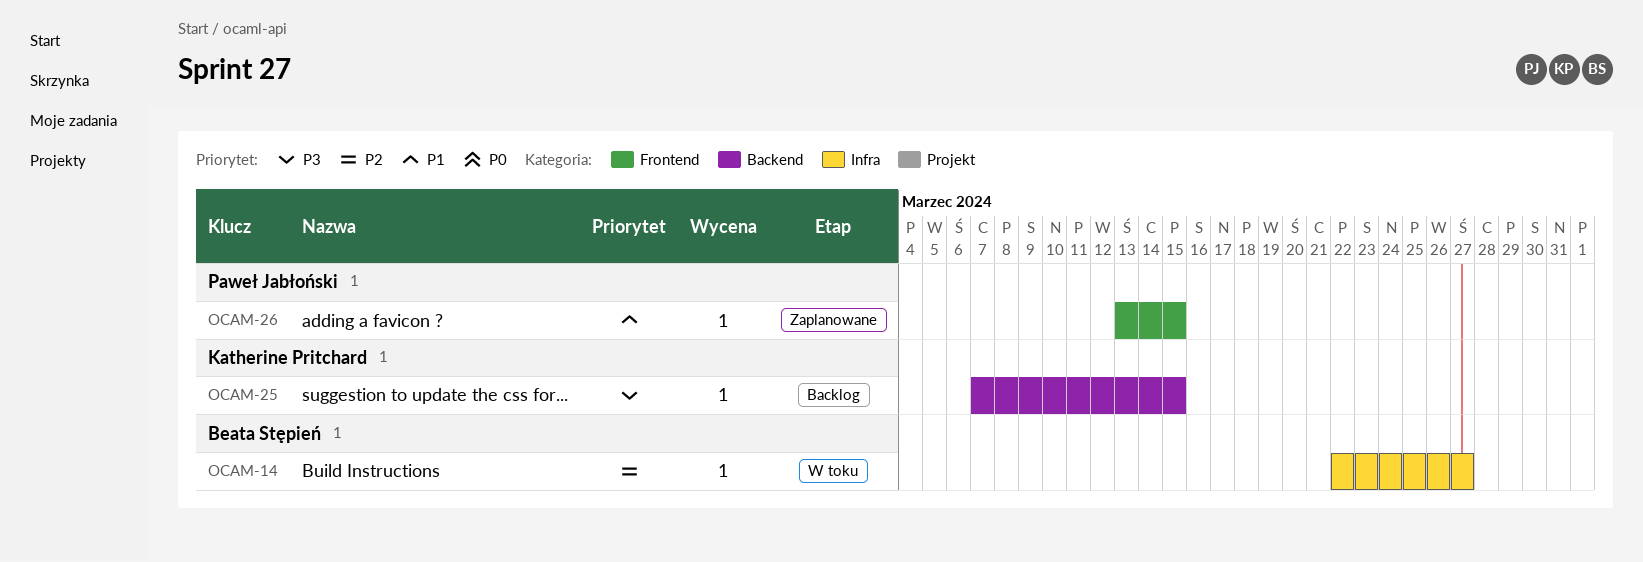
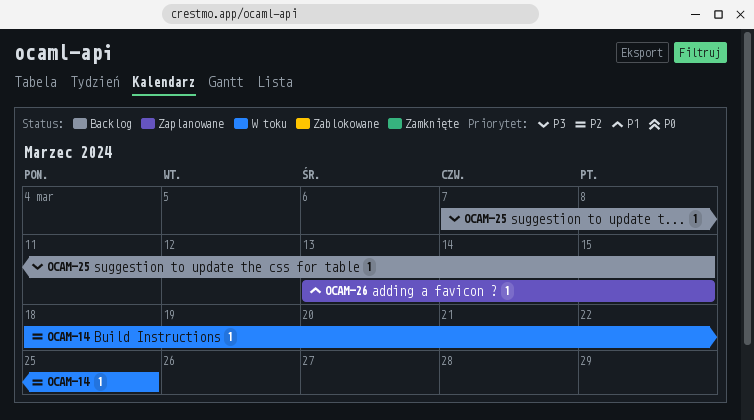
OCAM-14, start: Mar 22 -> Mar 18
OCAM-14, due: Mar 27 -> Mar 25

